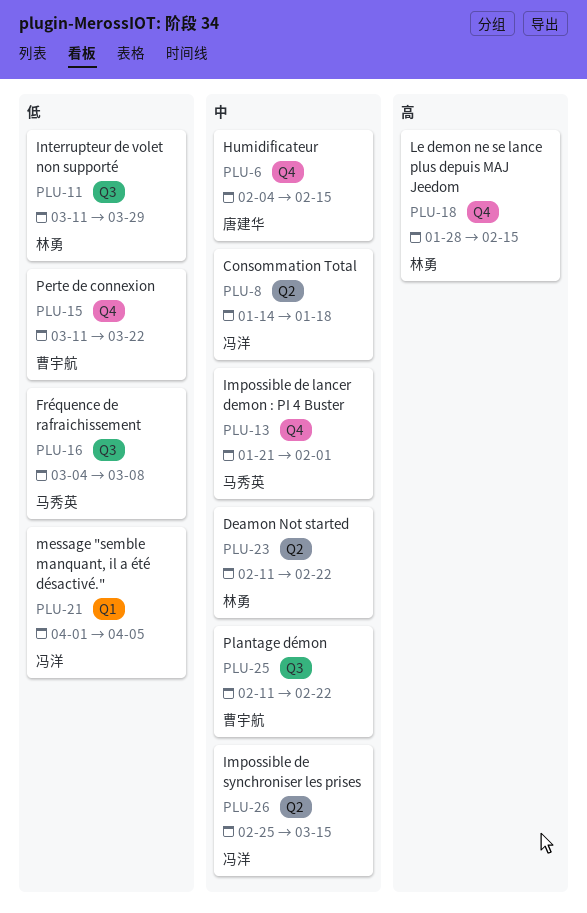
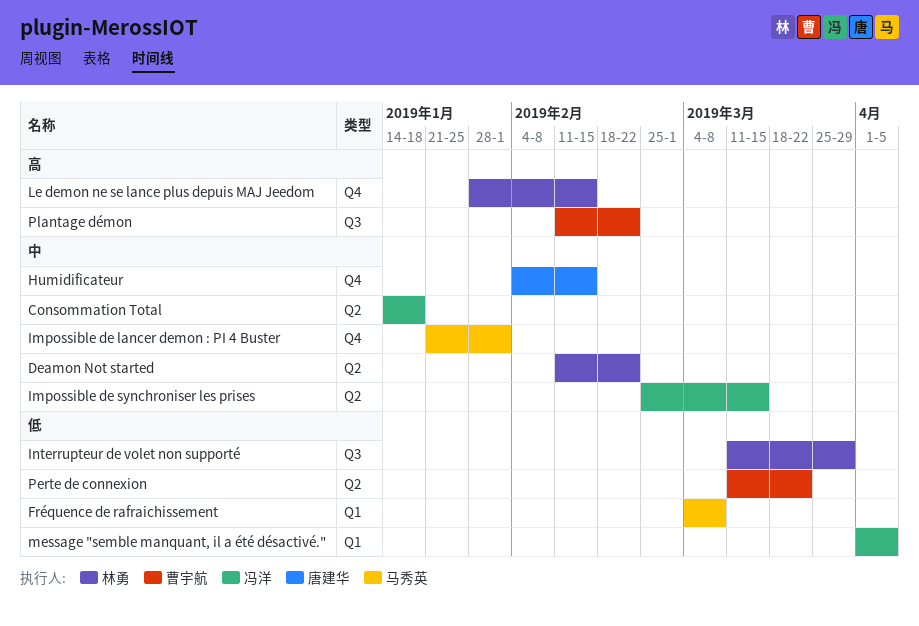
Fréquence de rafraichissement, label: Q3 -> Q1
Perte de connexion, label: Q4 -> Q2
Plantage démon, priority: 中 -> 高

